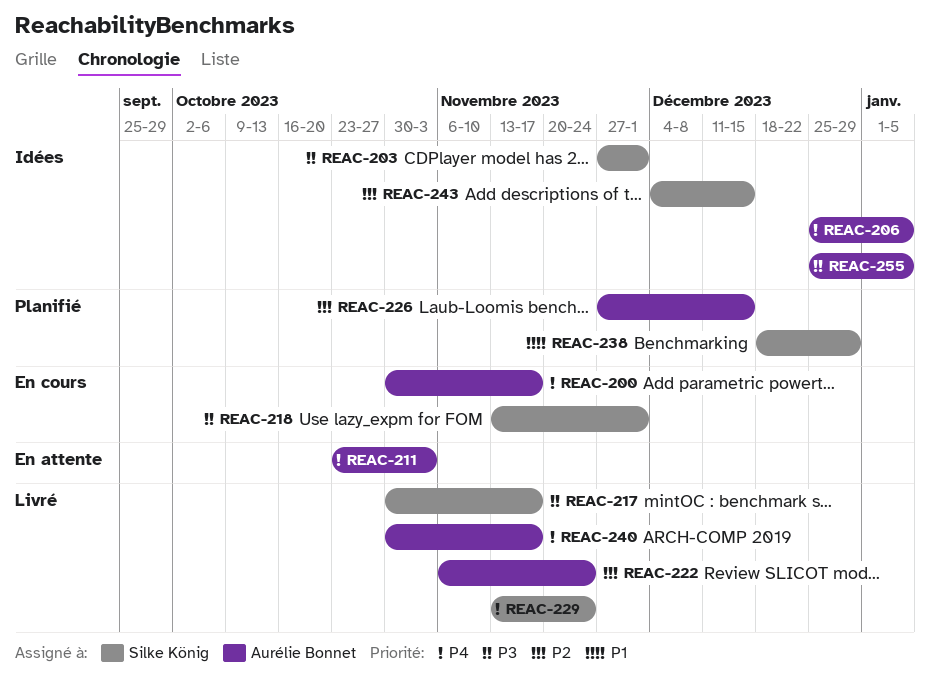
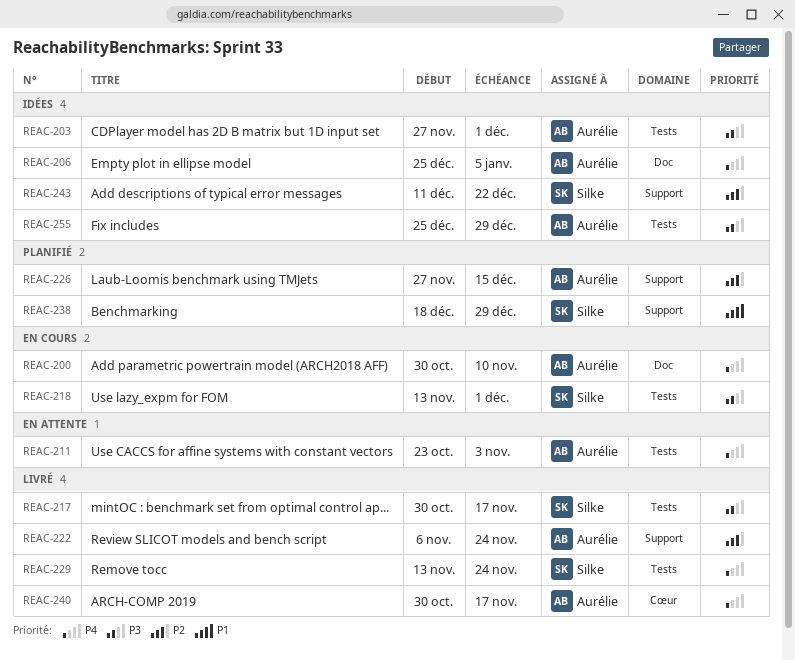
REAC-200, due: Nov 17 -> Nov 10
REAC-203, owner: Silke König -> Aurélie Bonnet
REAC-243, start: Dec 4 -> Dec 11
REAC-243, due: Dec 15 -> Dec 22
REAC-255, due: Jan 5 -> Dec 29

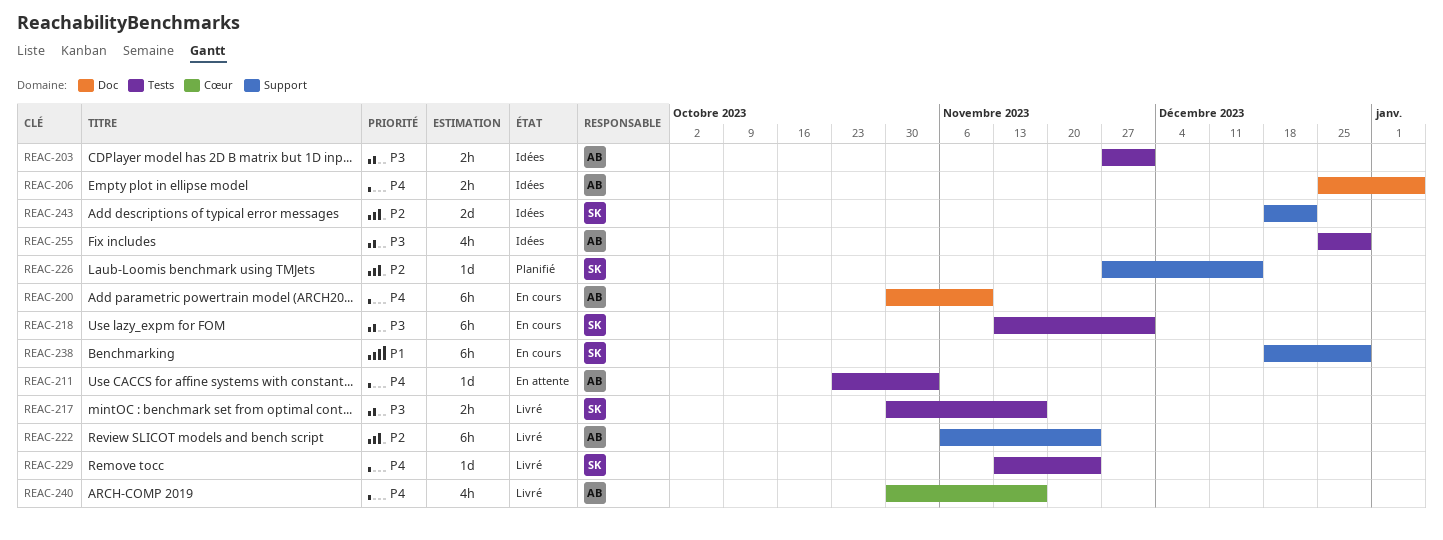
REAC-226, owner: Aurélie -> Silke
REAC-238, status: Planifié -> En cours
REAC-243, start: Dec 11 -> Dec 18

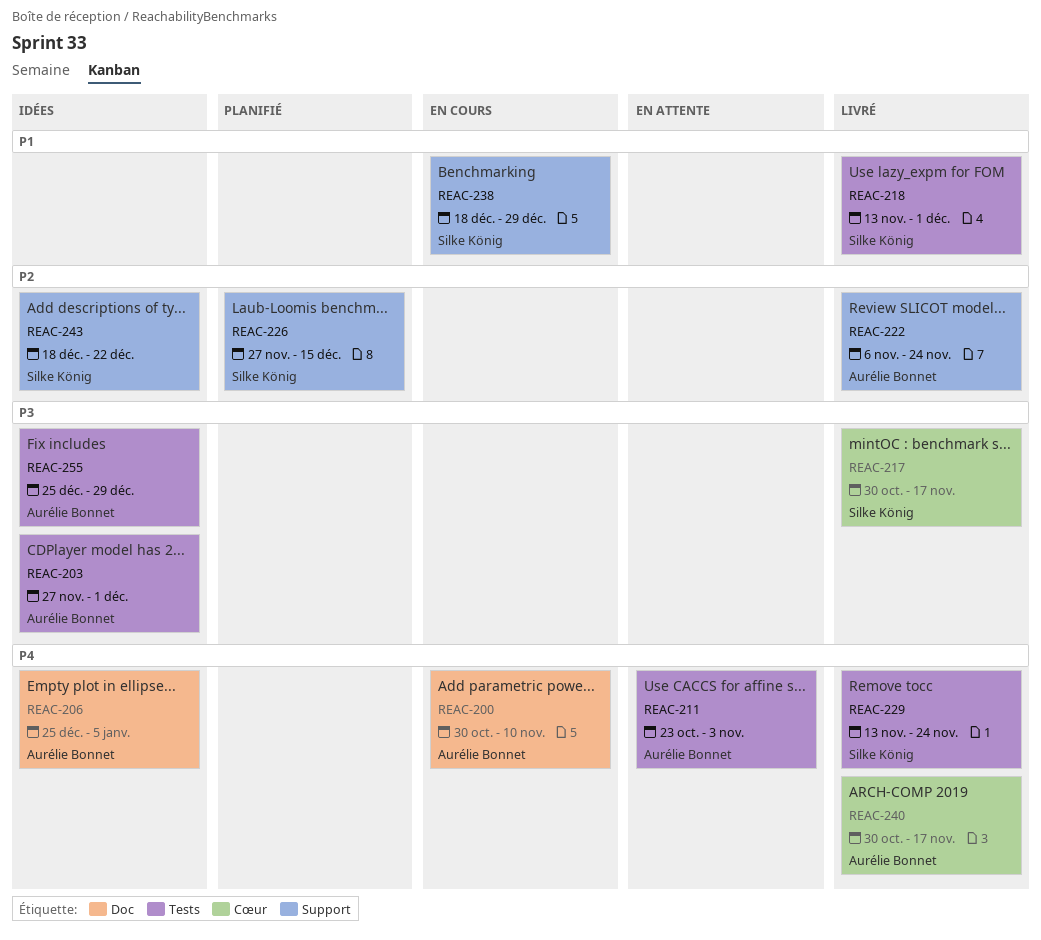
REAC-217, label: Tests -> Cœur
REAC-218, status: En cours -> Livré
REAC-218, priority: P3 -> P1

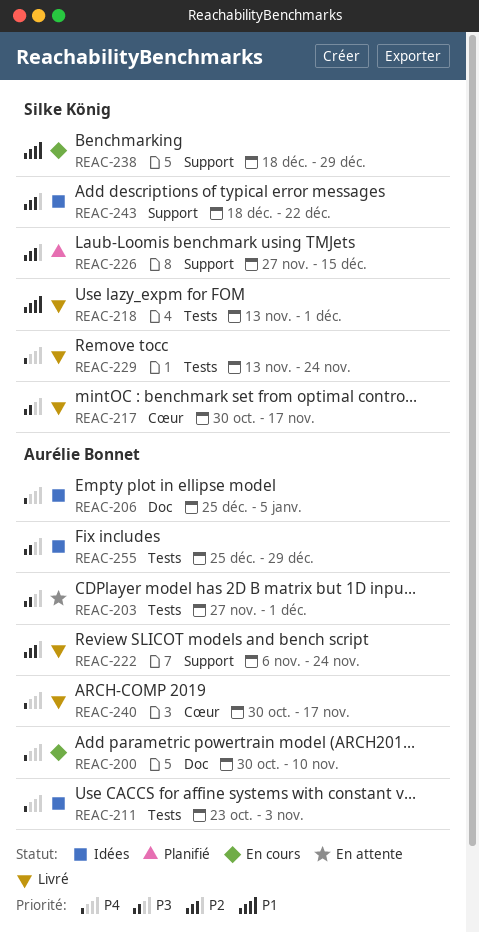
REAC-203, status: Idées -> En attente
REAC-211, status: En attente -> Idées

